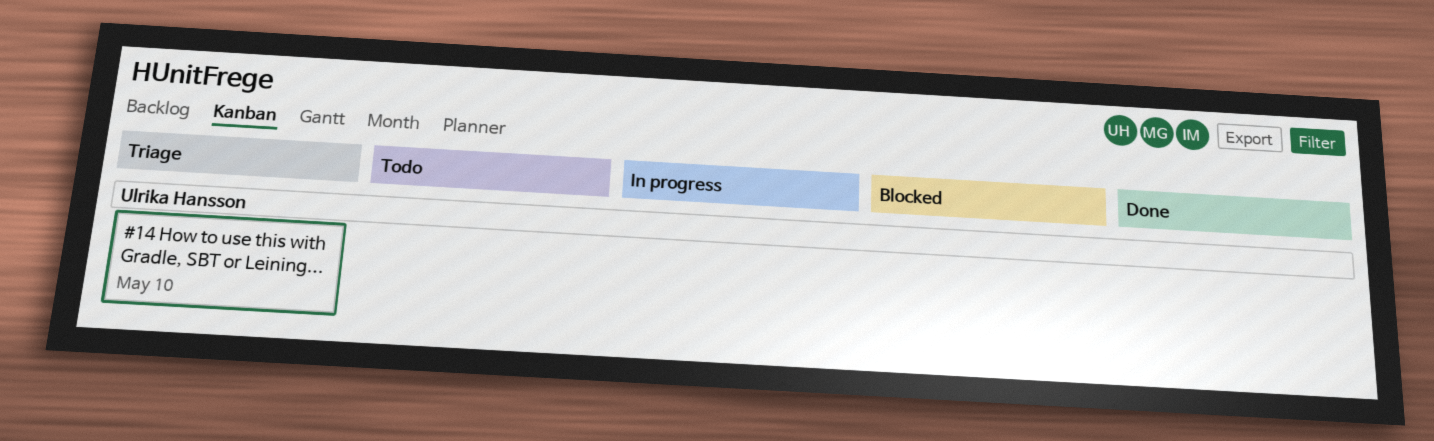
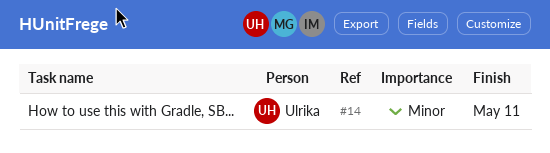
#14, due: May 10 -> May 11

